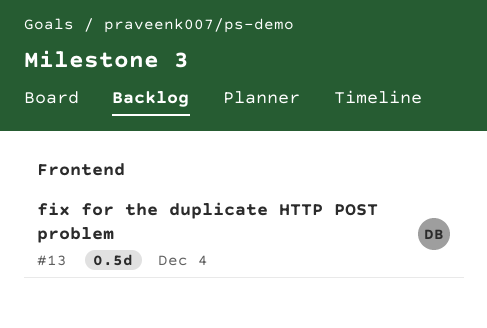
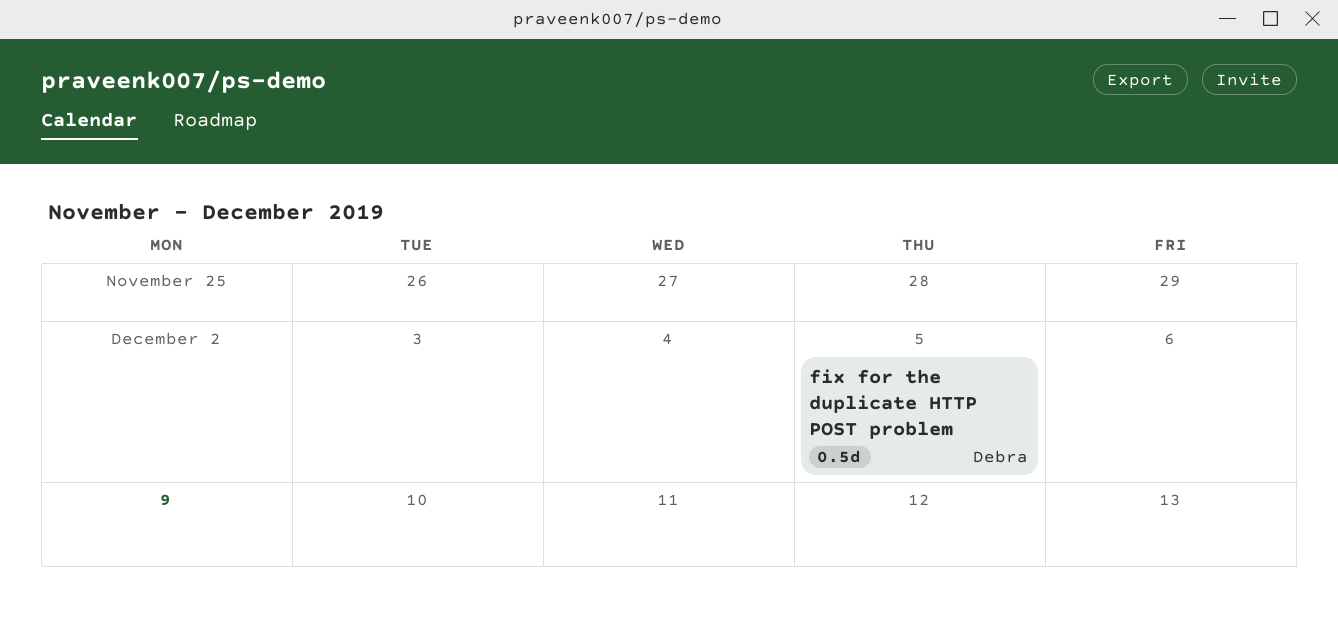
fix for the duplicate HTTP POST problem, due: Dec 4 -> Dec 5

